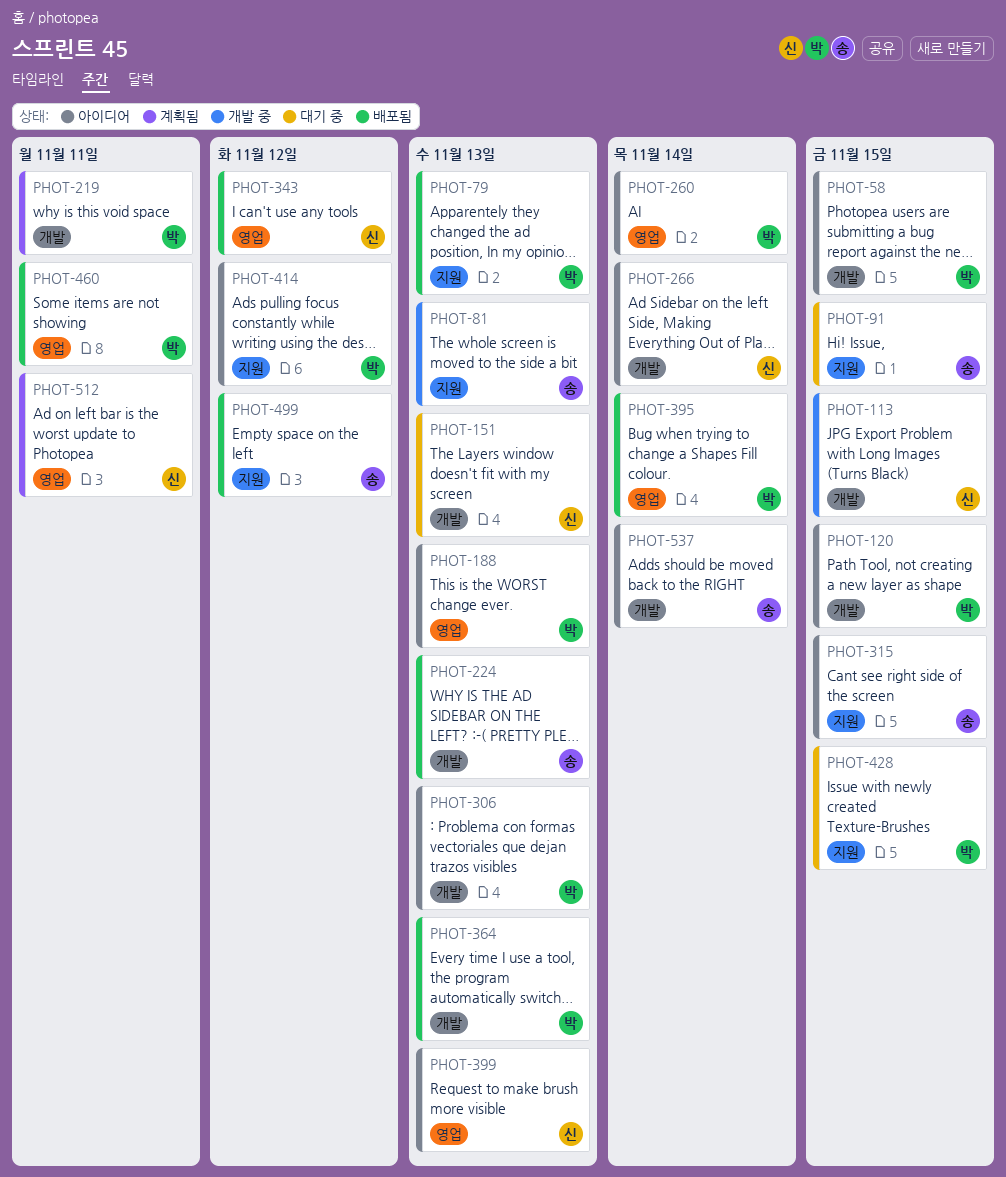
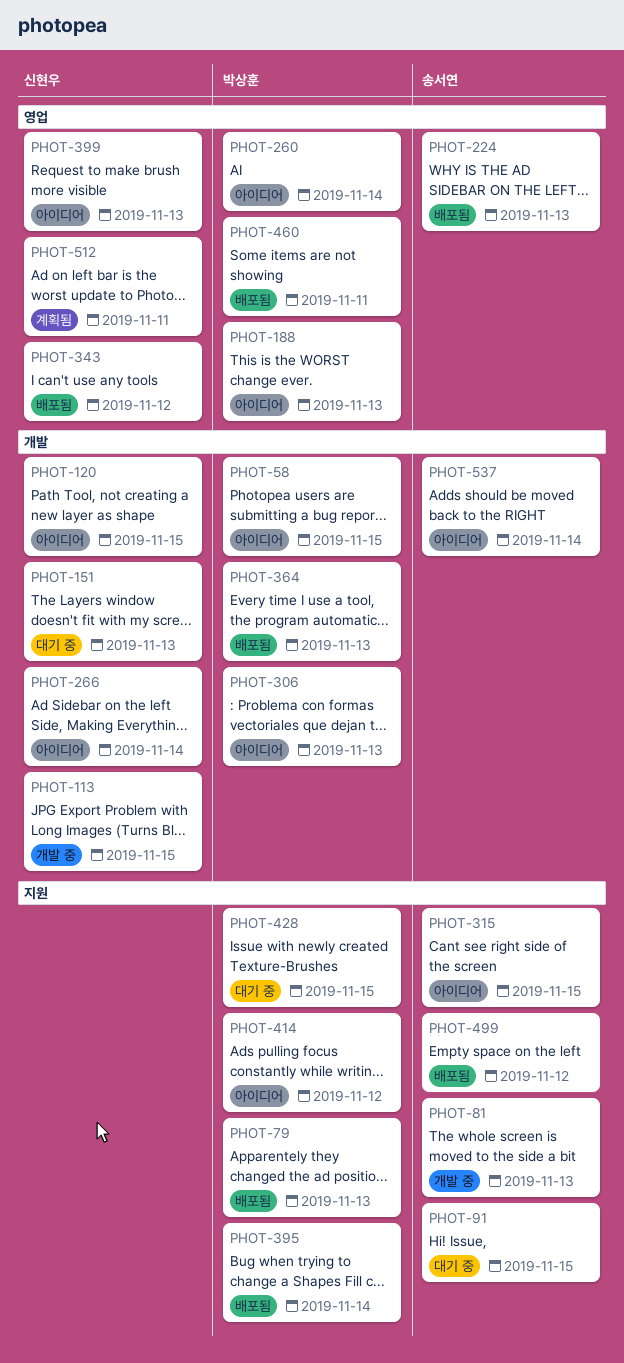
PHOT-120, owner: 박상훈 -> 신현우
PHOT-219: present -> none
PHOT-224, label: 개발 -> 영업
PHOT-395, label: 영업 -> 지원

